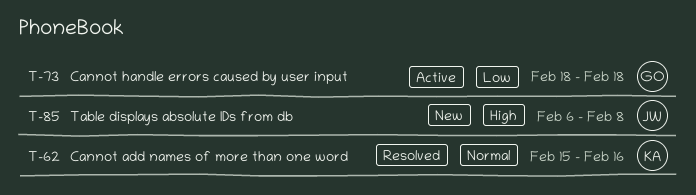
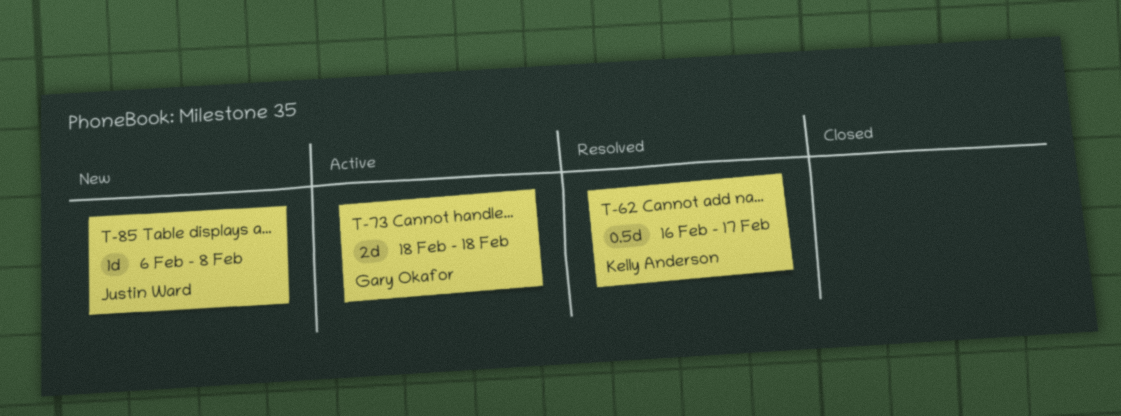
T-62, start: Feb 15 -> Feb 16
T-62, due: Feb 16 -> Feb 17

